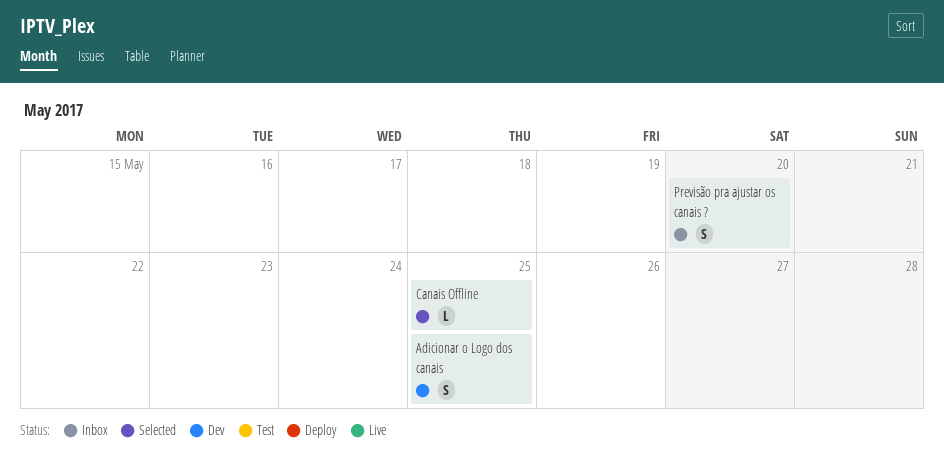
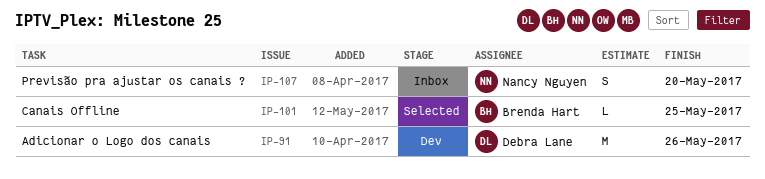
Adicionar o Logo dos canais, estimate: S -> M
Adicionar o Logo dos canais, due: May 25 -> May 26

